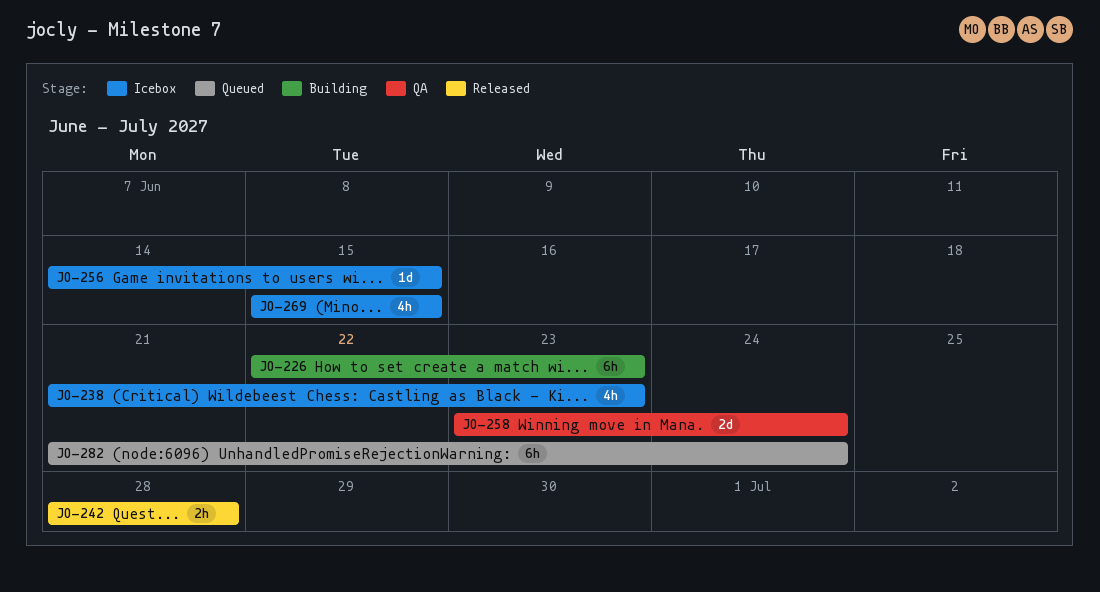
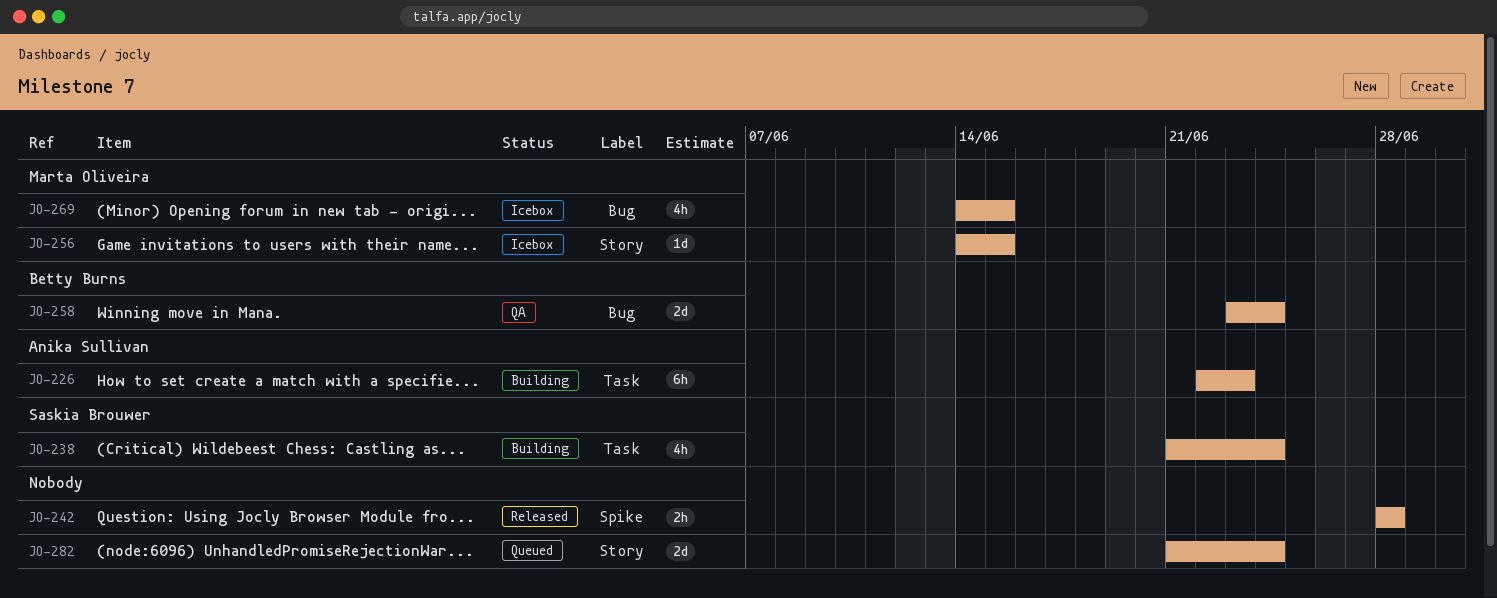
JO-238, status: Icebox -> Building
JO-238, due: Jun 23 -> Jun 24
JO-269, start: Jun 15 -> Jun 14
JO-282, estimate: 6h -> 2d

